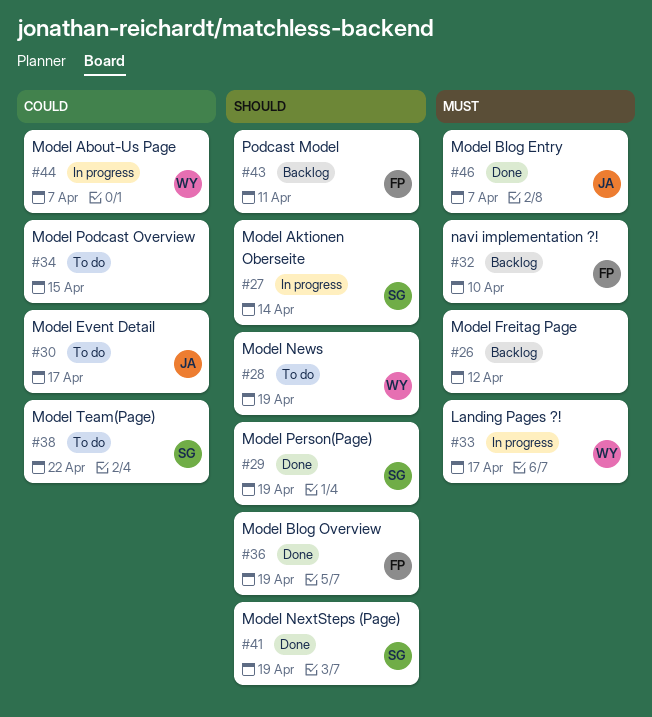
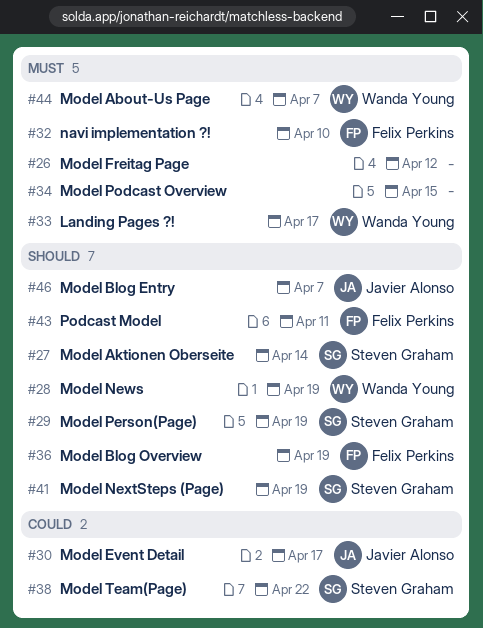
#34, priority: Could -> Must
#44, priority: Could -> Must
#46, priority: Must -> Should

